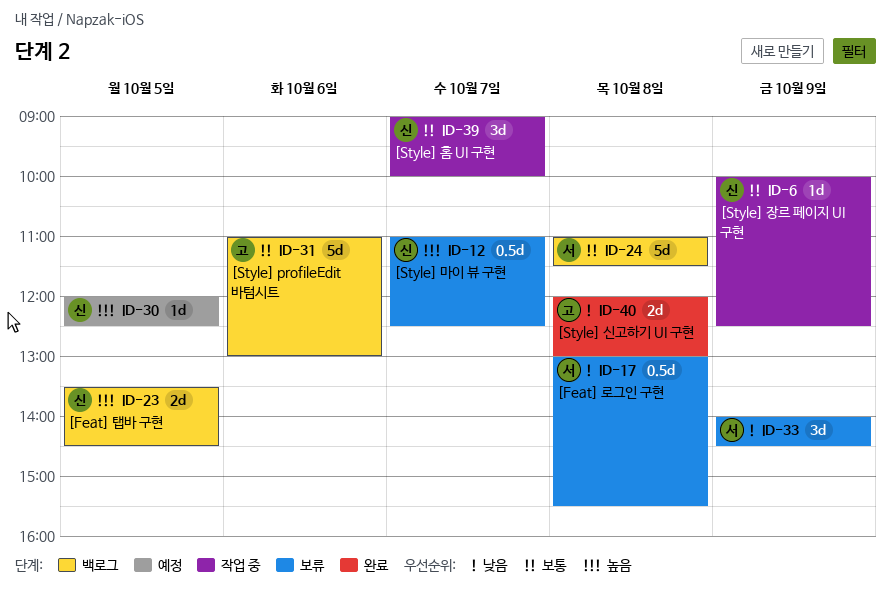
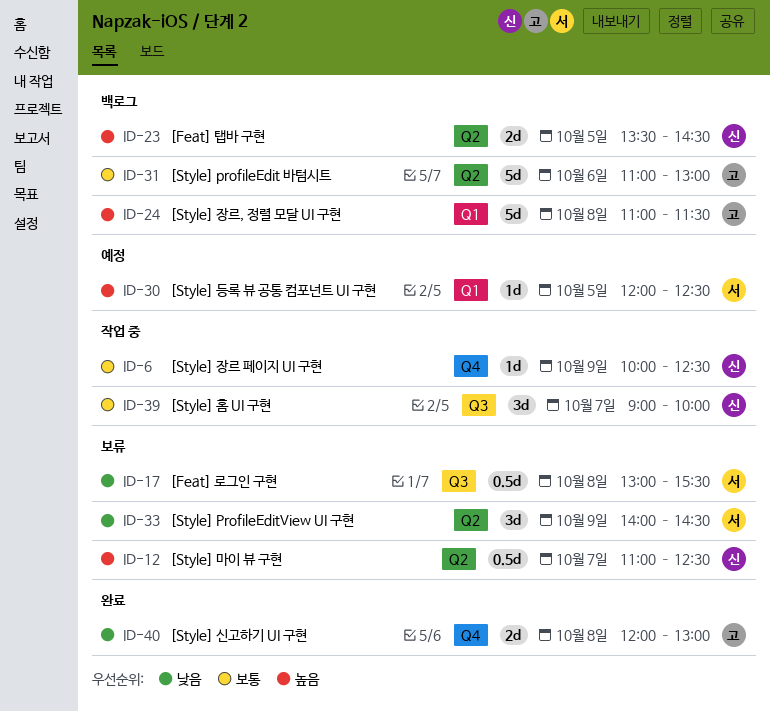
ID-24, owner: 서 -> 고
ID-24, priority: 보통 -> 높음
ID-30, owner: 신 -> 서

